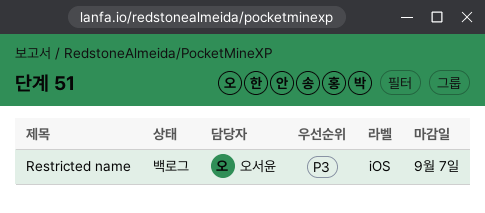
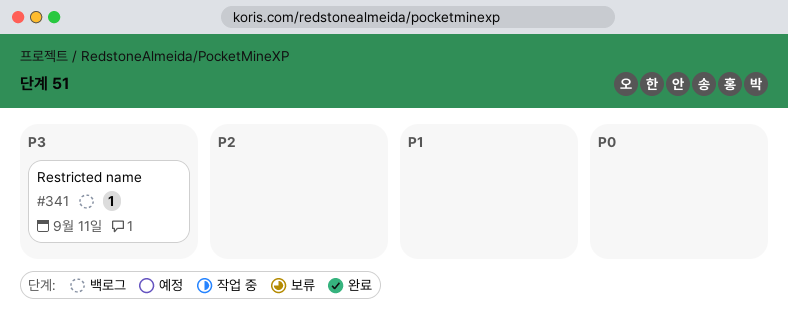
Restricted name, due: Sep 7 -> Sep 11

